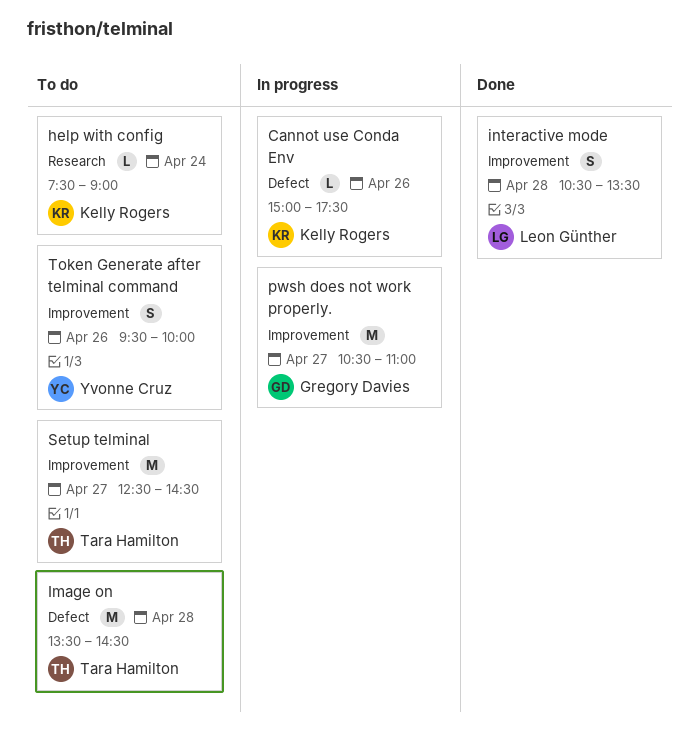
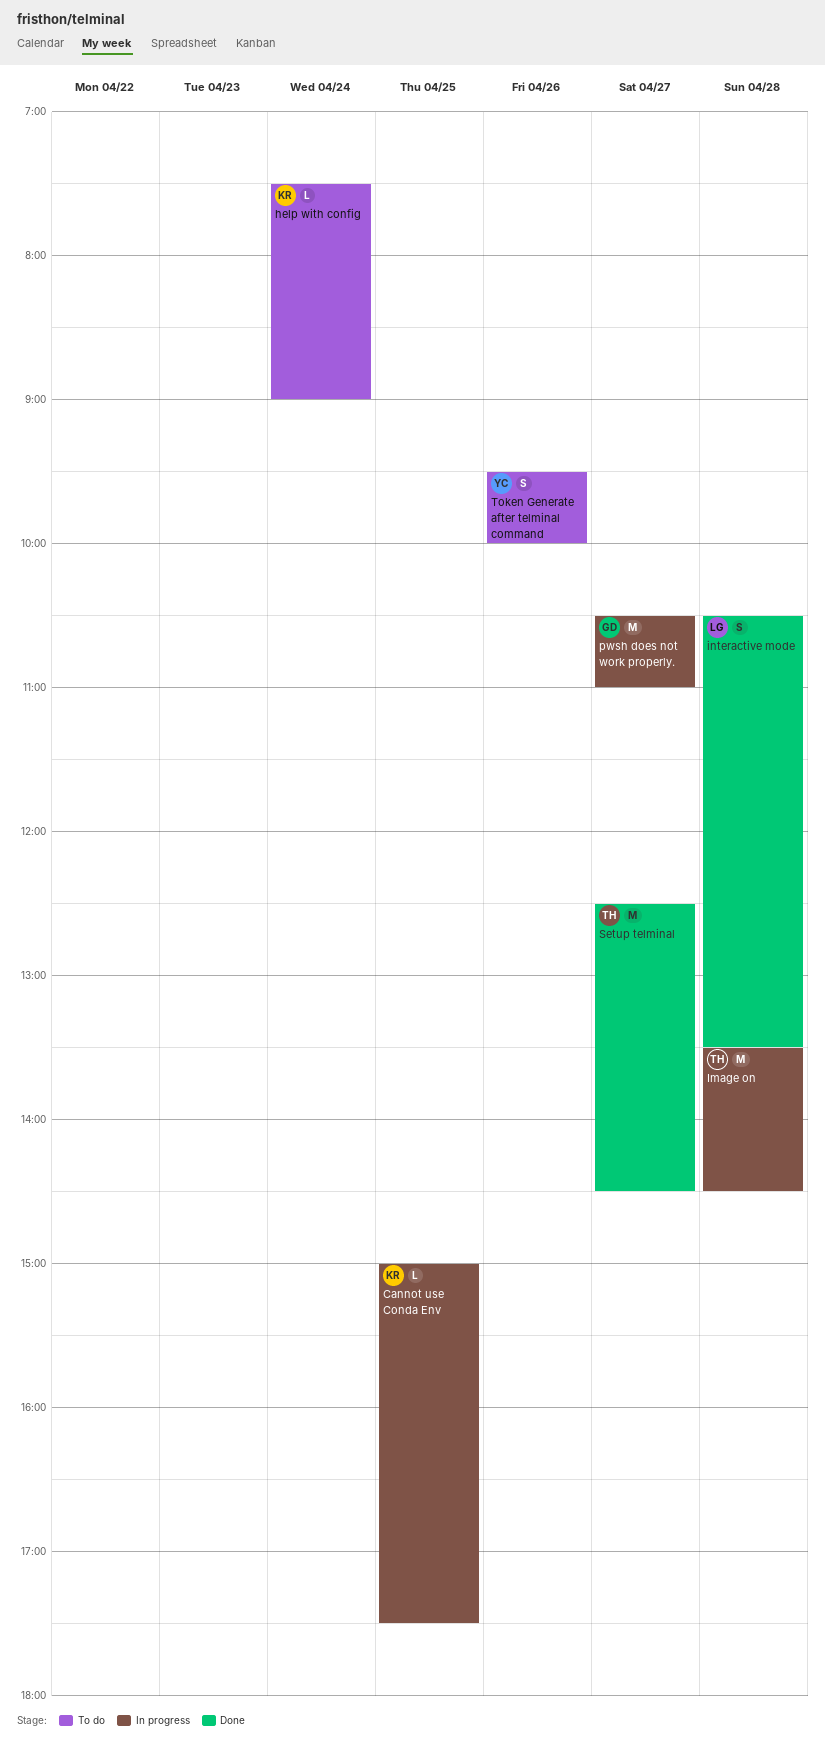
Cannot use Conda Env, day: Apr 26 -> Apr 25
Image on, status: To do -> In progress
Setup telminal, status: To do -> Done

